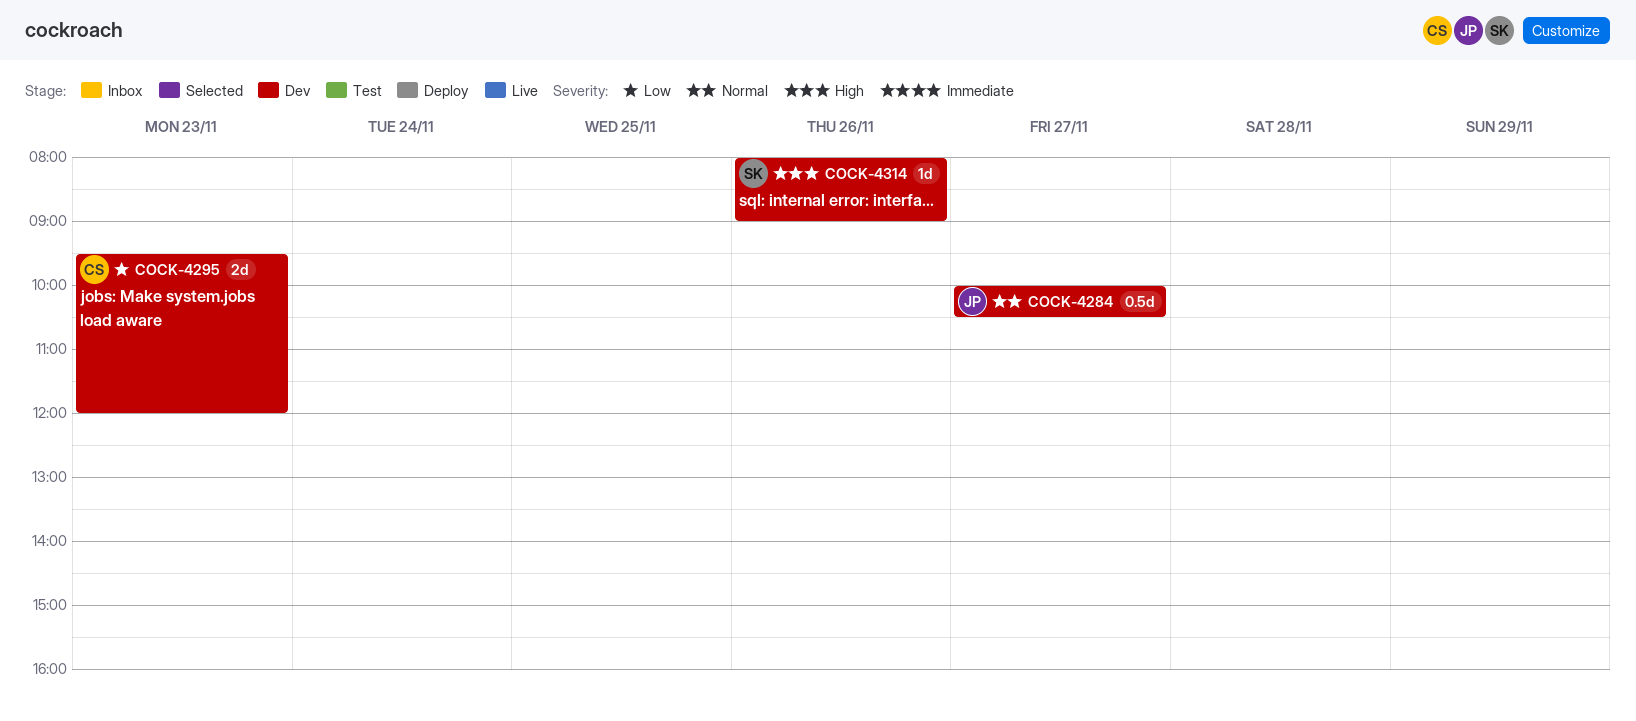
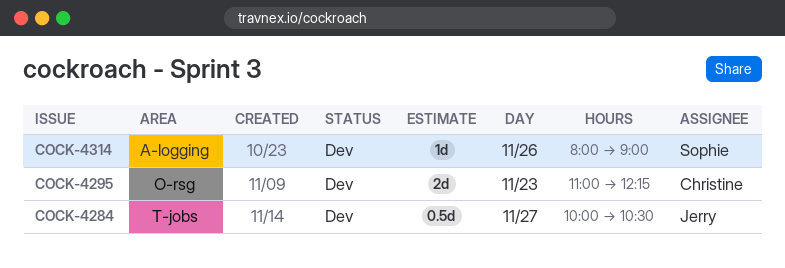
COCK-4295, begins: 09:30 -> 11:00
COCK-4295, ends: 12:00 -> 12:15

